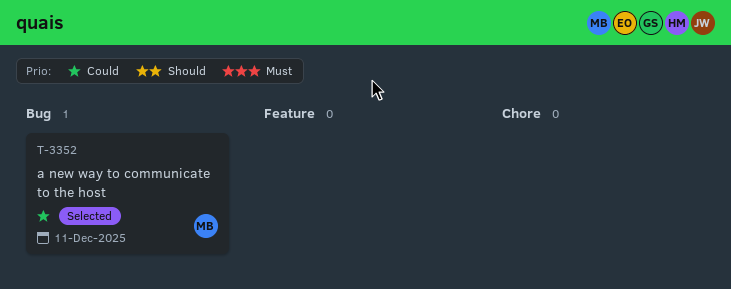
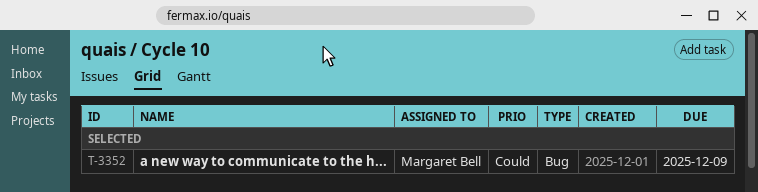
T-3352, due: Dec 11 -> Dec 9

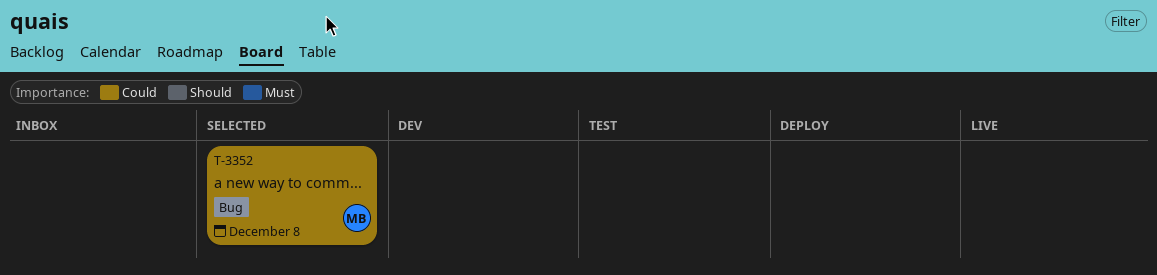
T-3352, due: Dec 9 -> Dec 8

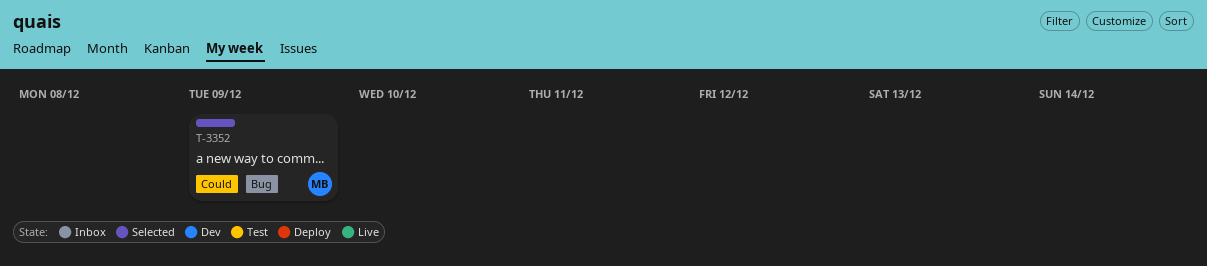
T-3352, due: Dec 8 -> Dec 9

